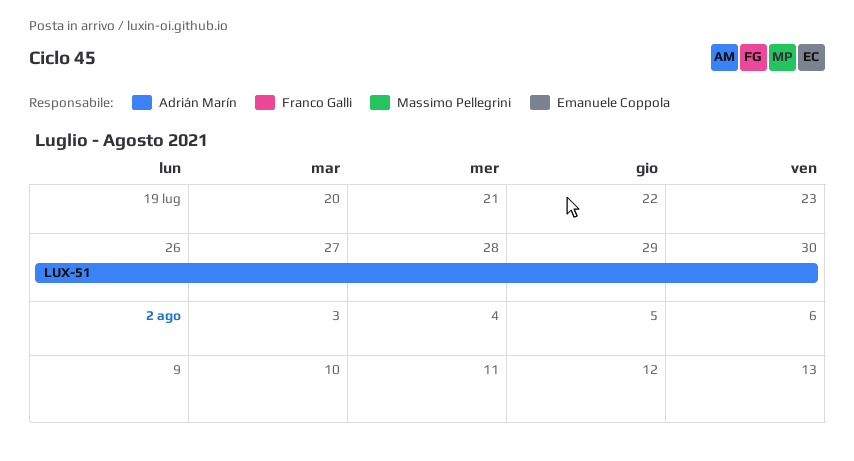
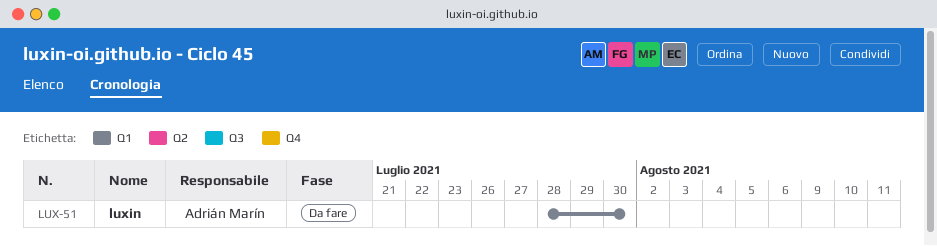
LUX-51, start: Jul 26 -> Jul 28

